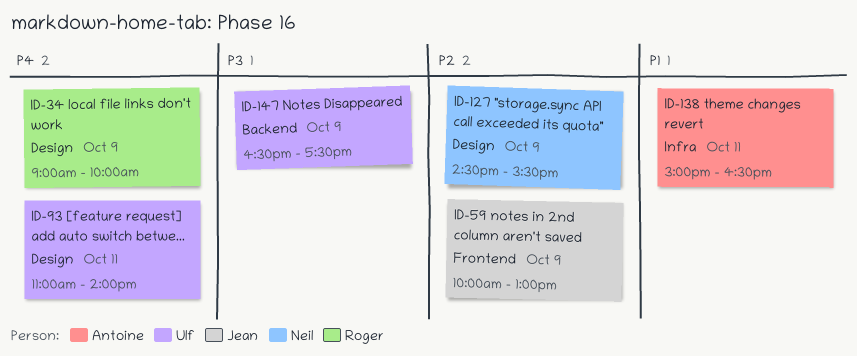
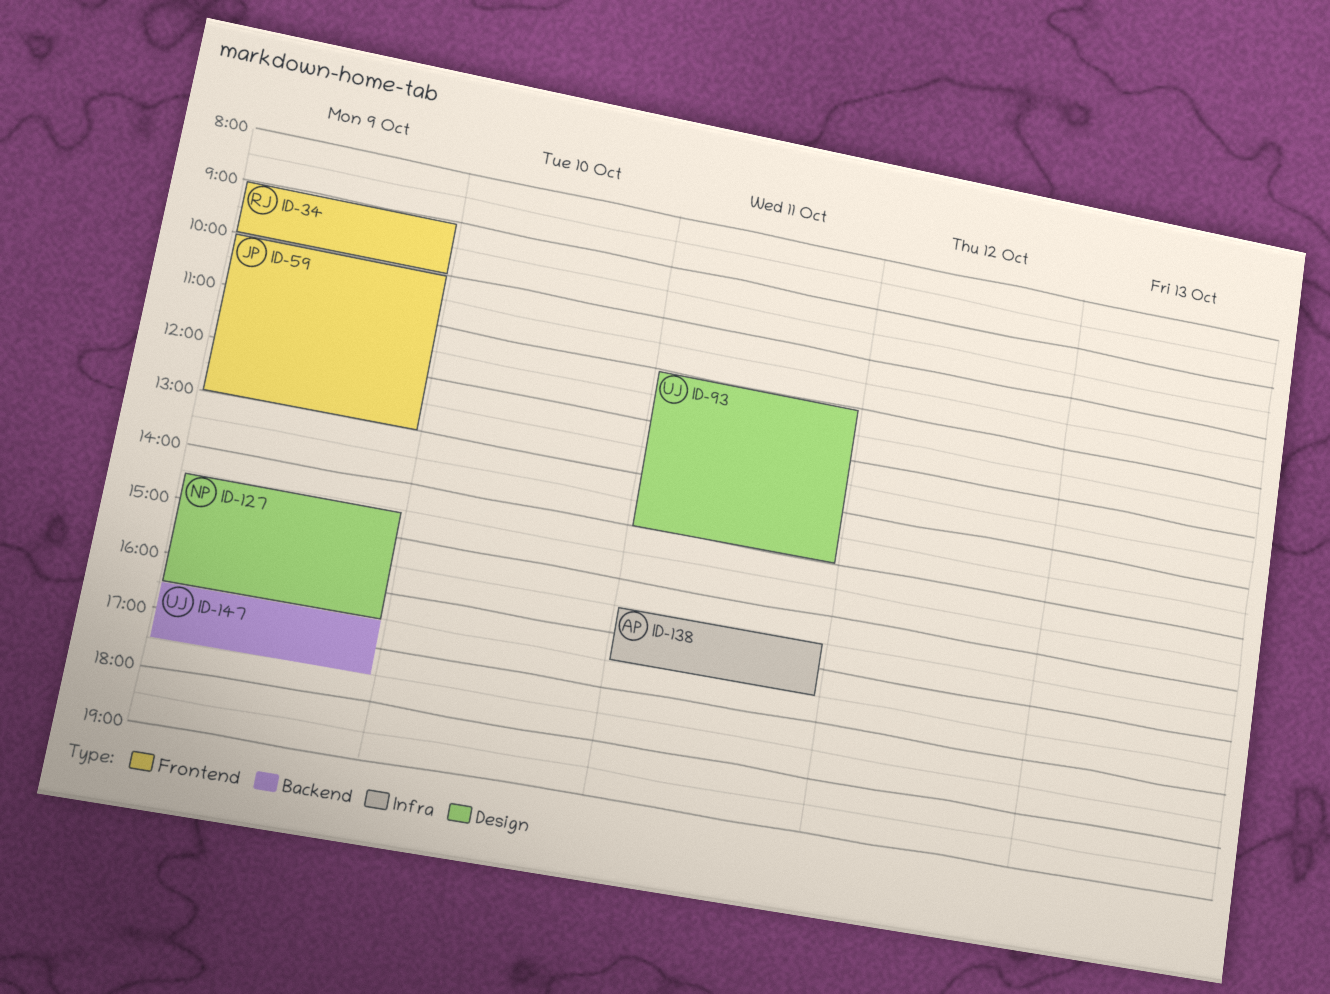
ID-34, label: Design -> Frontend
ID-127, ends: 15:30 -> 16:30
ID-138, begins: 15:00 -> 15:30

